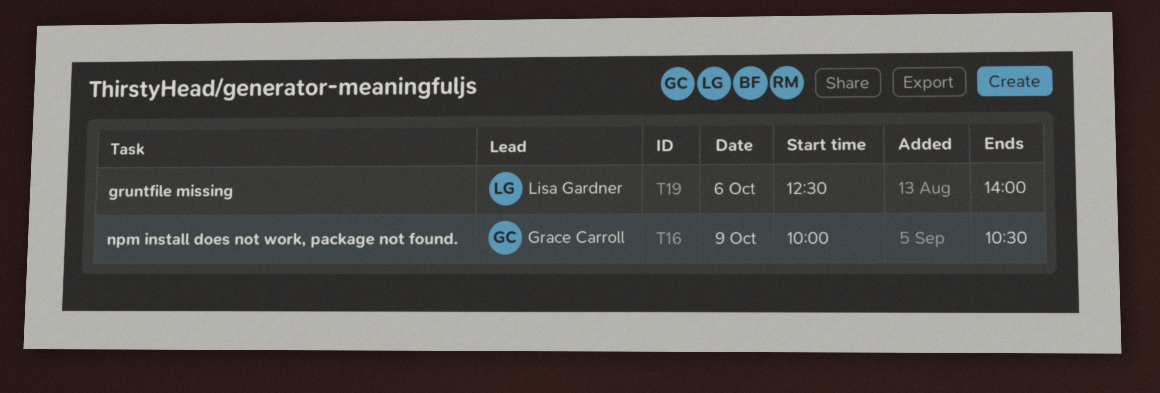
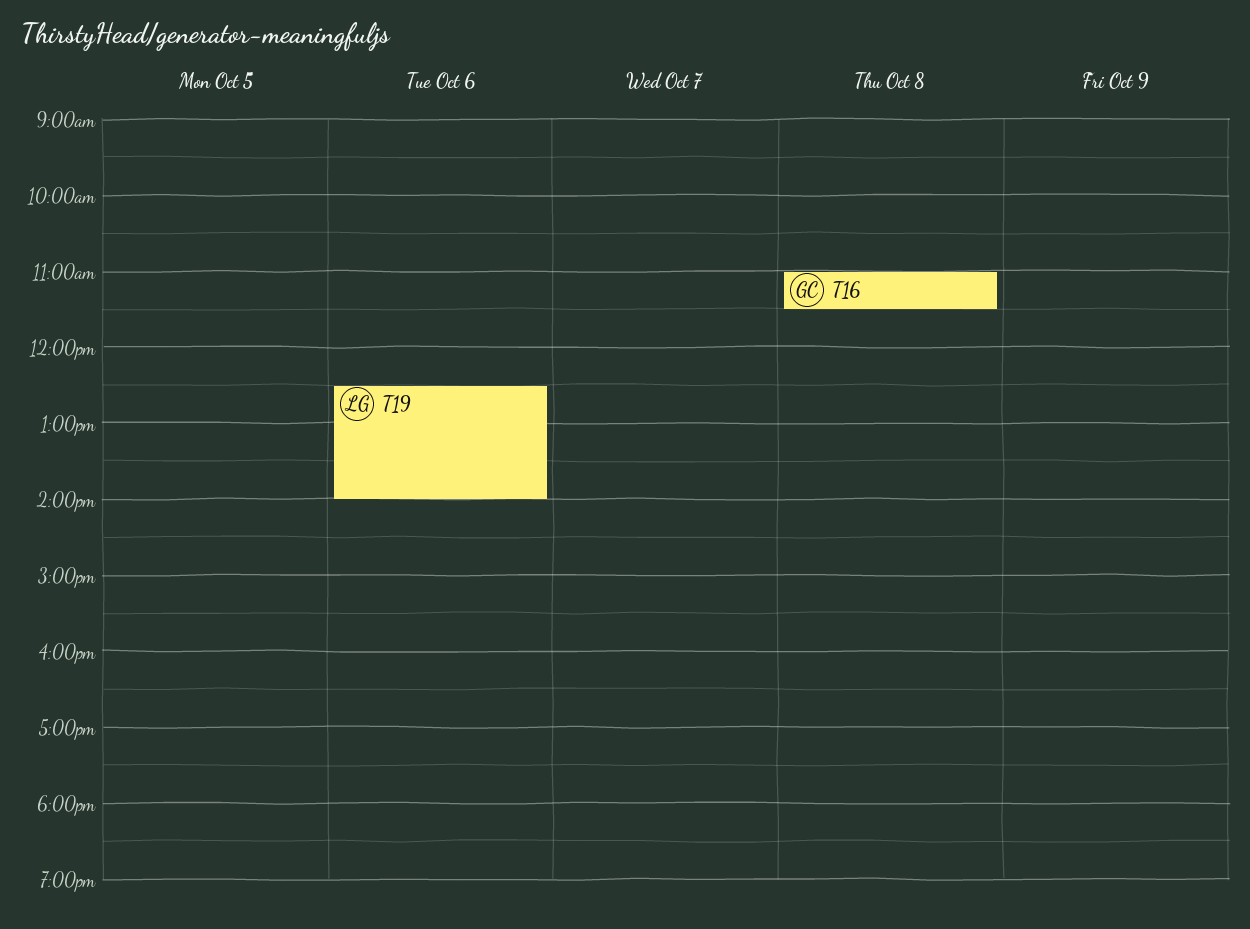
T16, day: Oct 9 -> Oct 8
T16, begins: 10:00 -> 11:00
T16, ends: 10:30 -> 11:30

